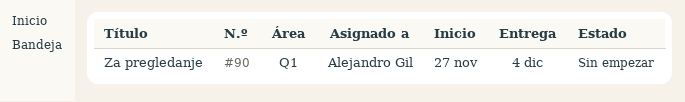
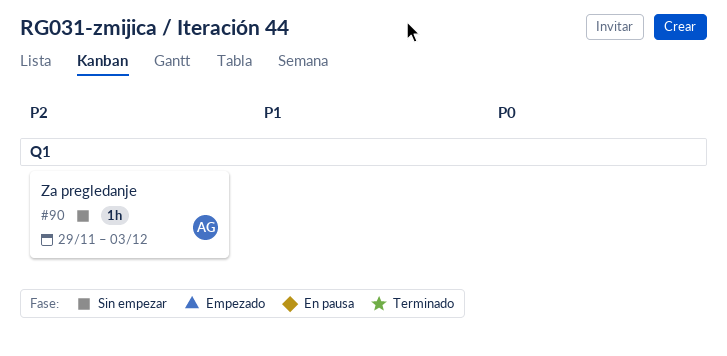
#90, start: Nov 27 -> Nov 29
#90, due: Dec 4 -> Dec 3

